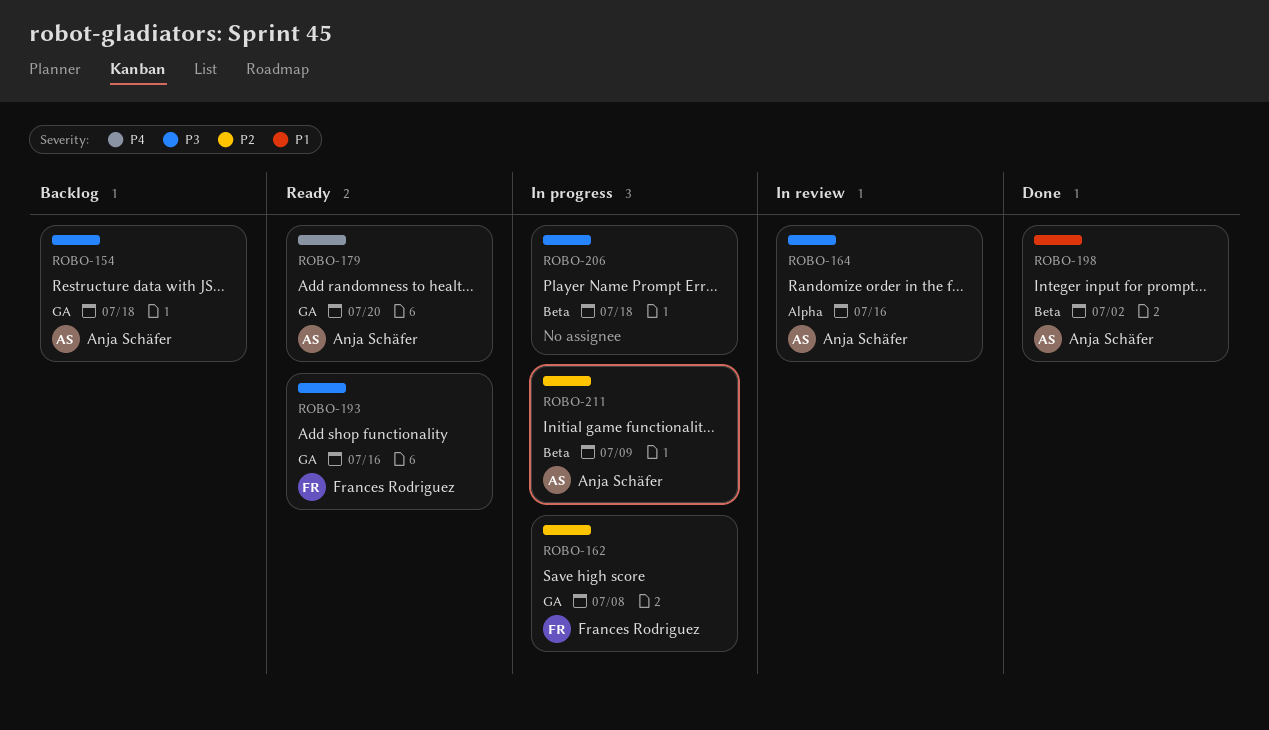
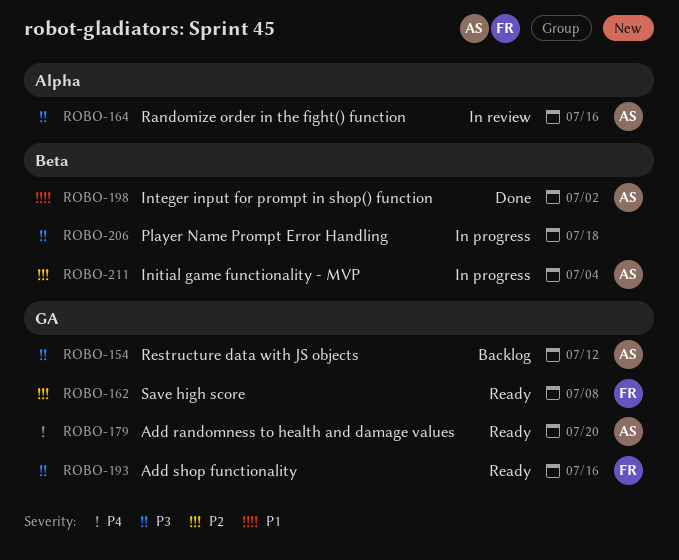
ROBO-154, due: Jul 18 -> Jul 12
ROBO-162, status: In progress -> Ready
ROBO-211, due: Jul 9 -> Jul 4

